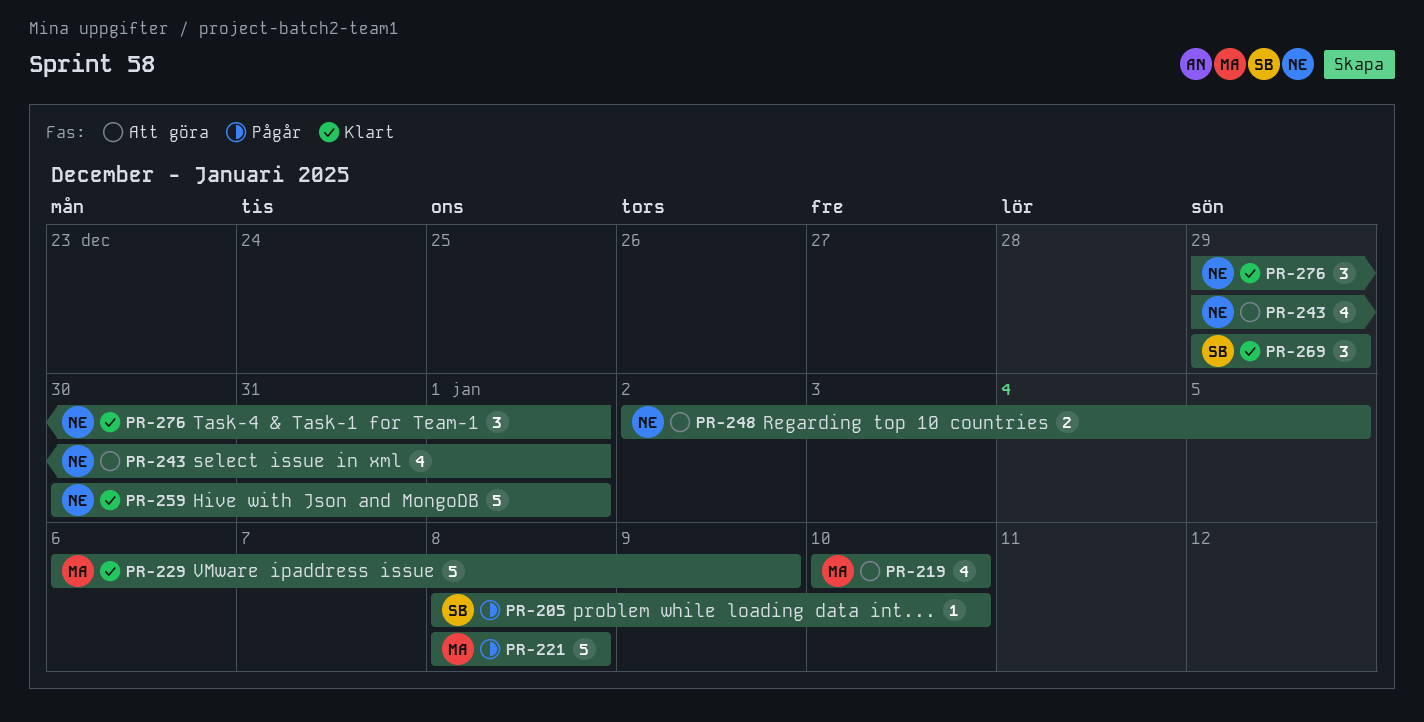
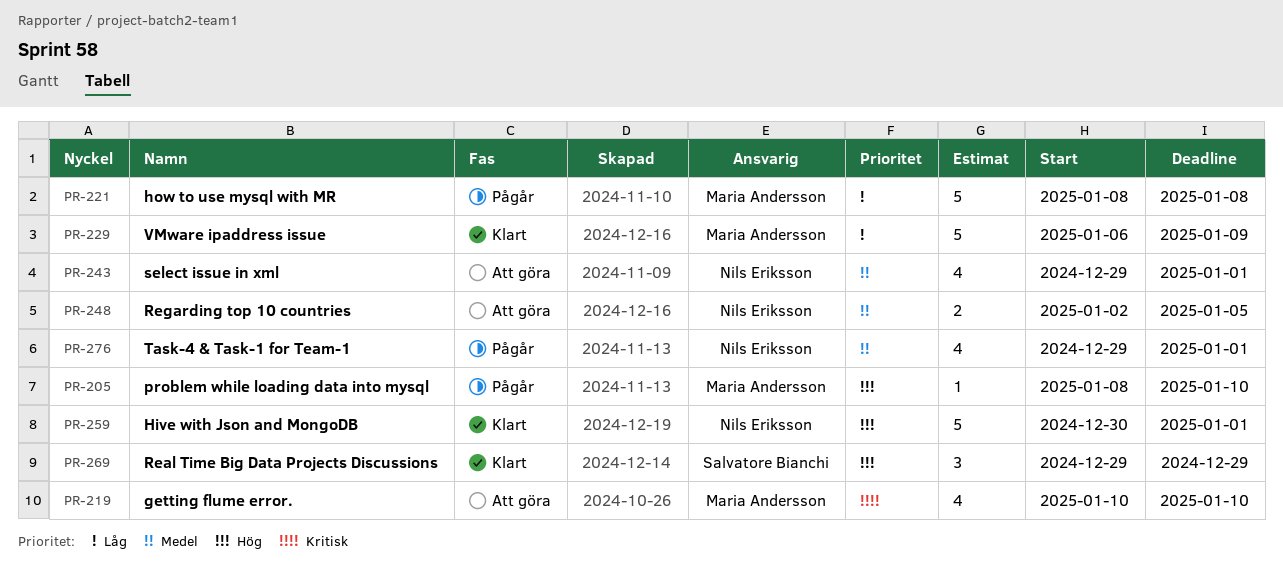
PR-205, owner: Salvatore Bianchi -> Maria Andersson
PR-276, status: Klart -> Pågår
PR-276, estimate: 3 -> 4

